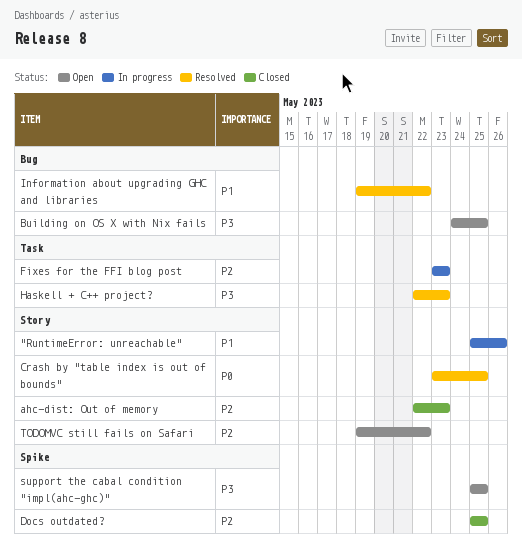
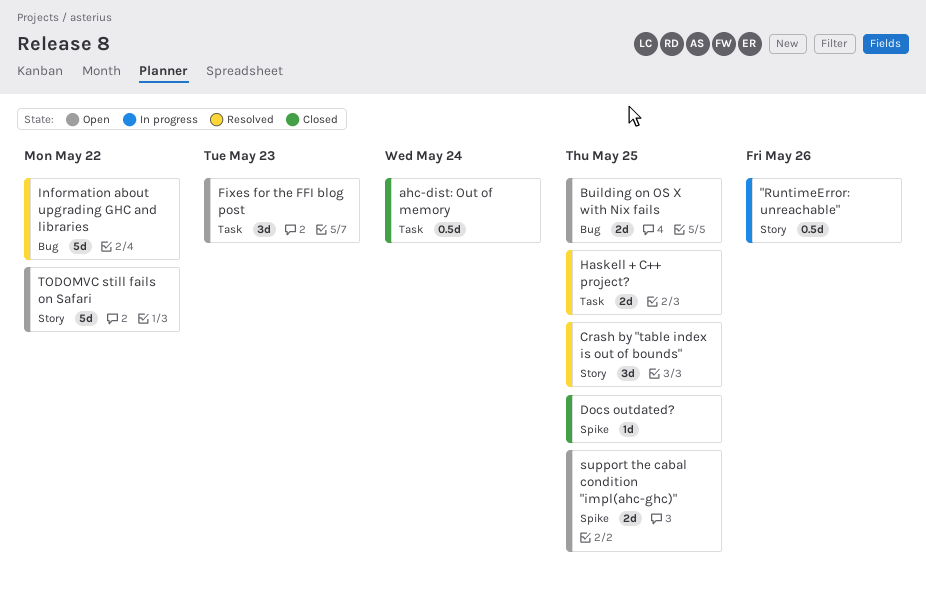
ahc-dist: Out of memory, label: Story -> Task
ahc-dist: Out of memory, due: May 23 -> May 24
Fixes for the FFI blog post, status: In progress -> Open
Haskell + C++ project?, due: May 23 -> May 25

